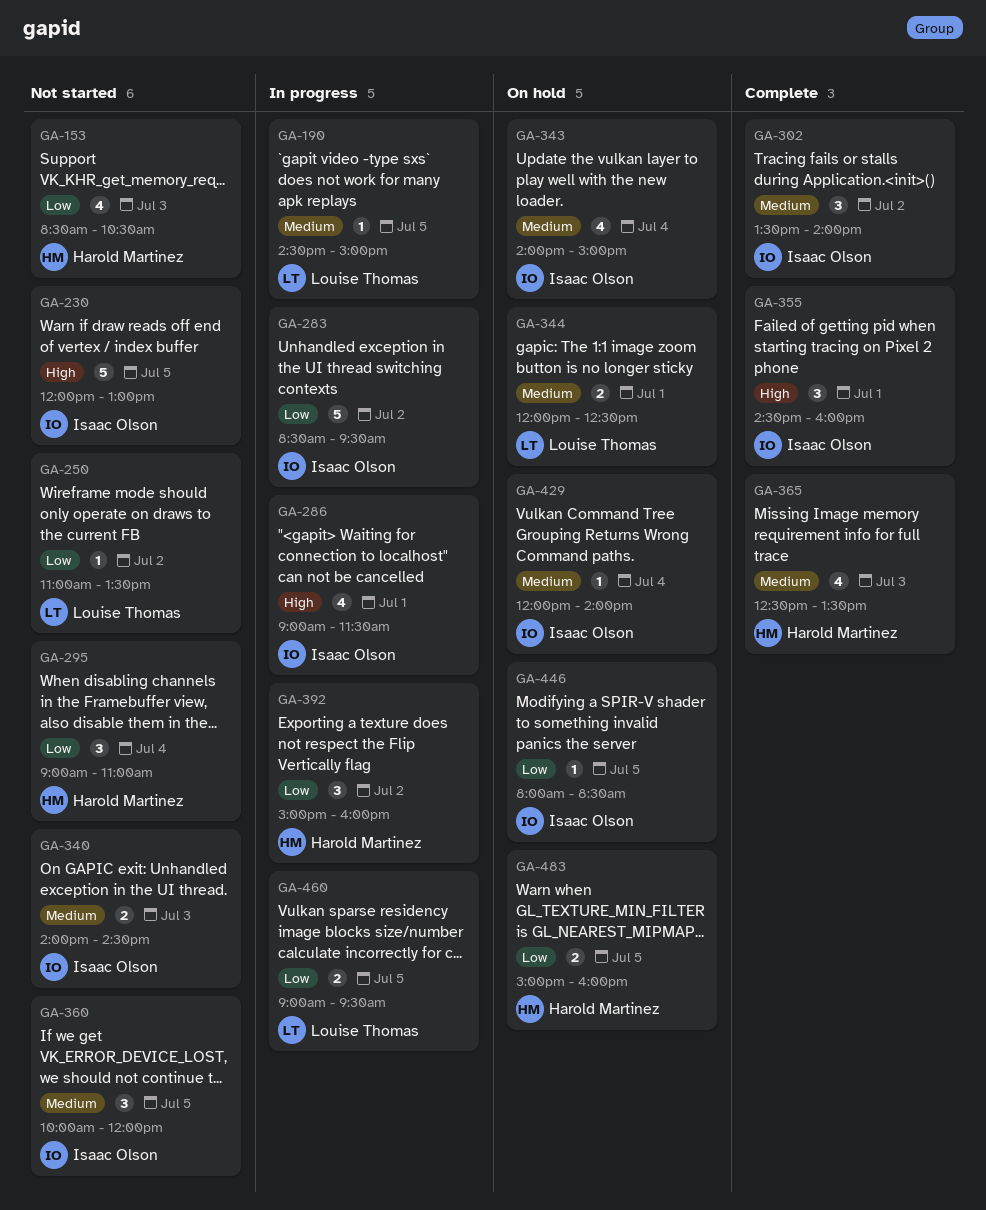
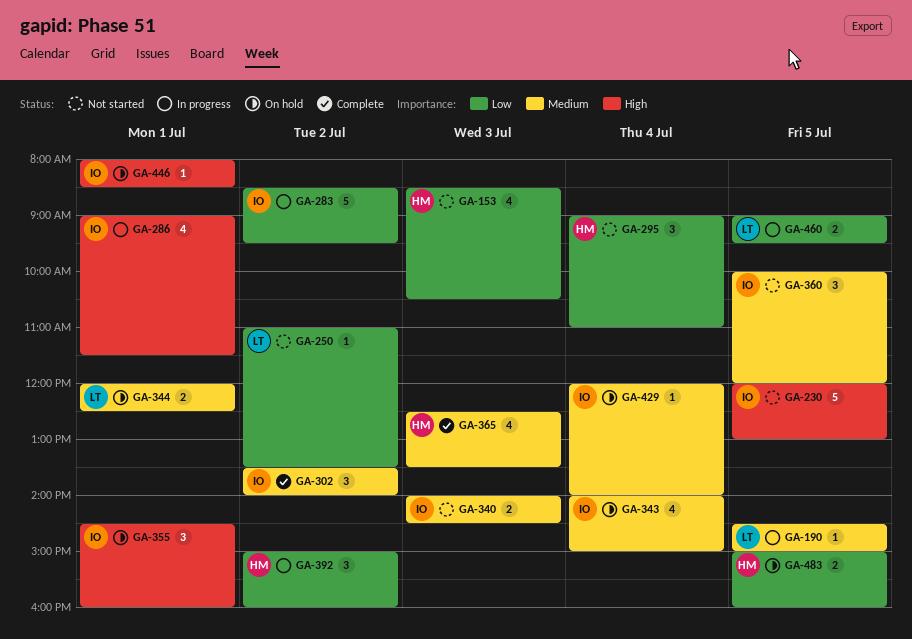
GA-355, status: Complete -> On hold
GA-446, priority: Low -> High
GA-446, day: Jul 5 -> Jul 1

